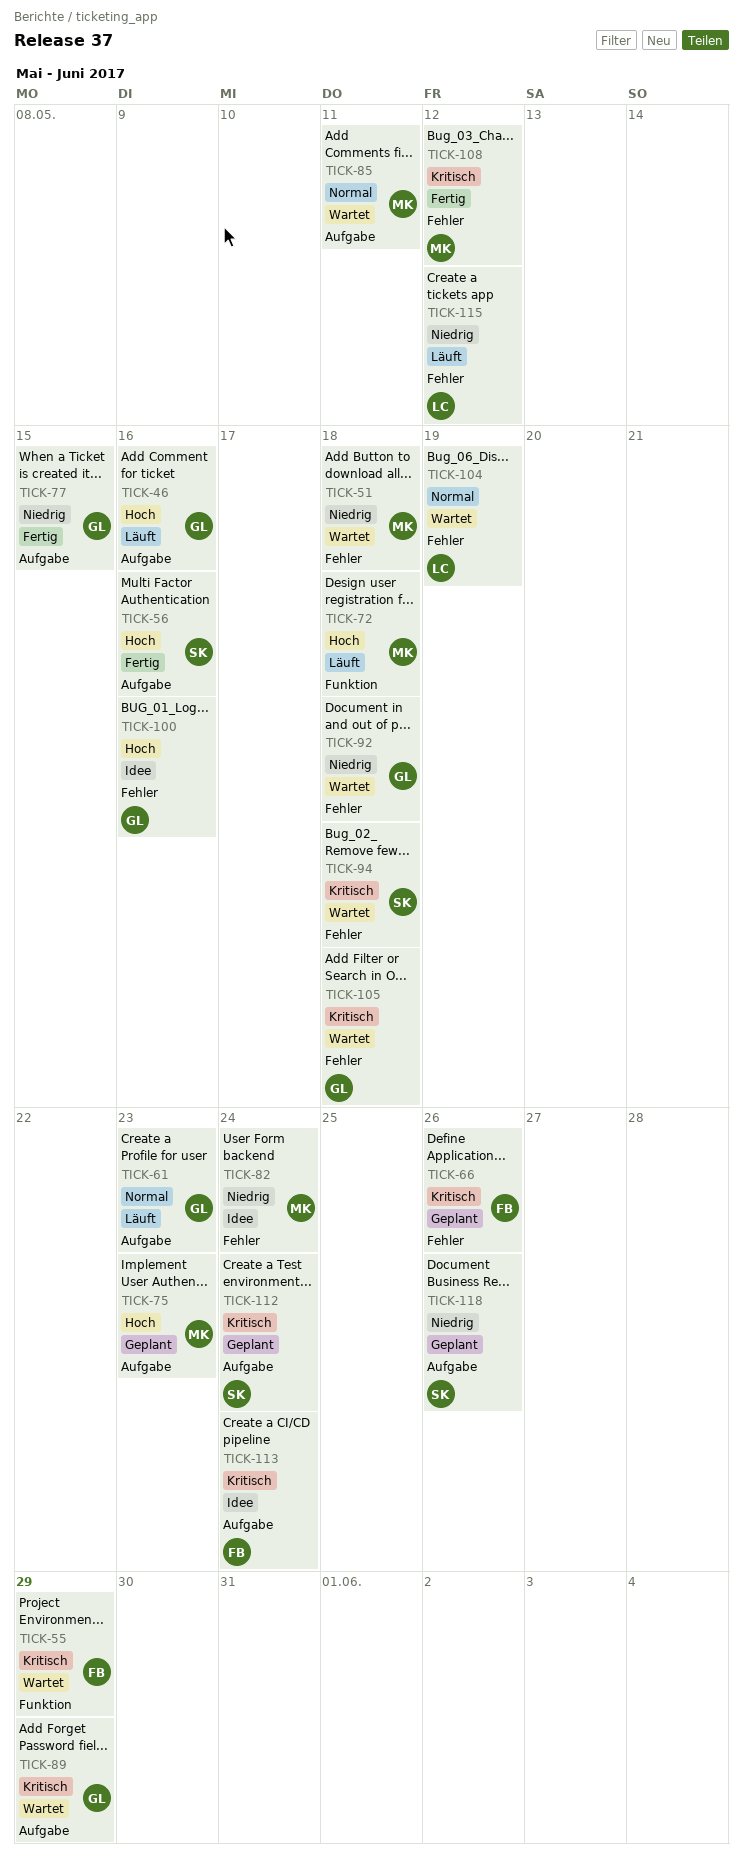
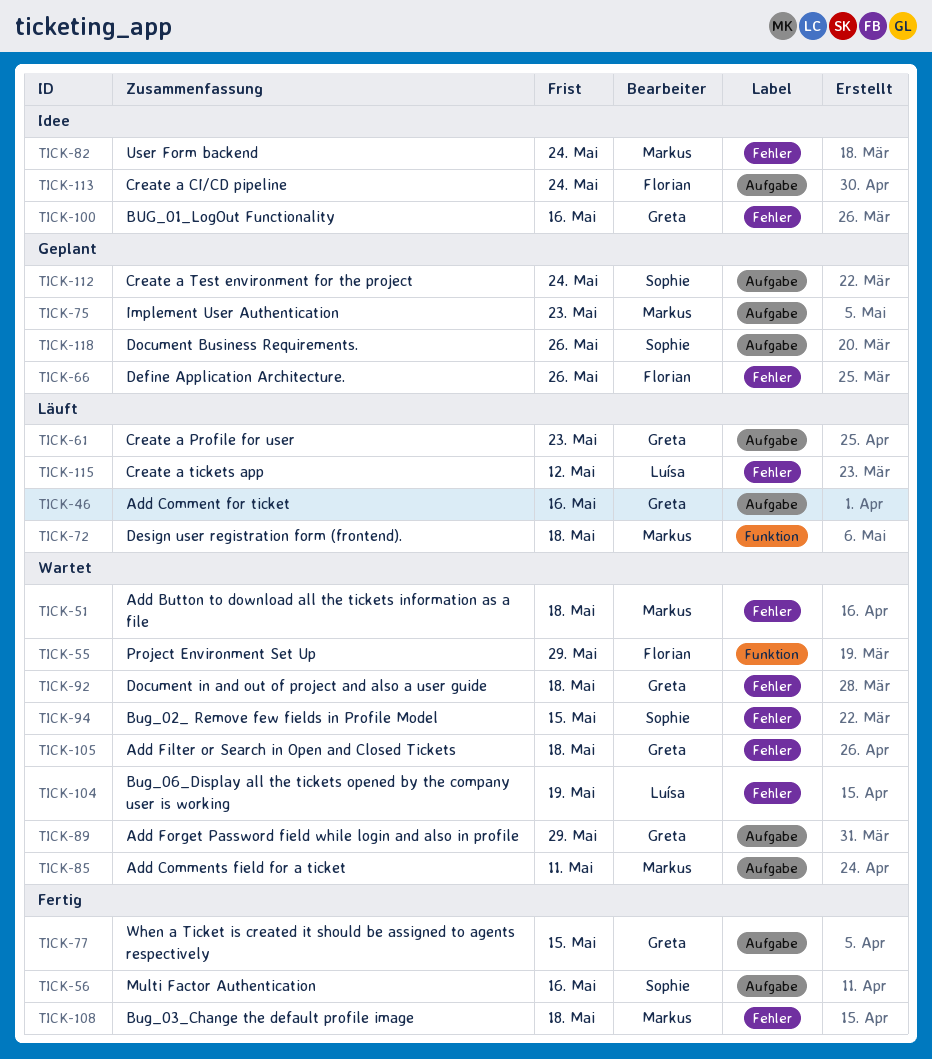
TICK-94, due: May 18 -> May 15
TICK-108, due: May 12 -> May 18

